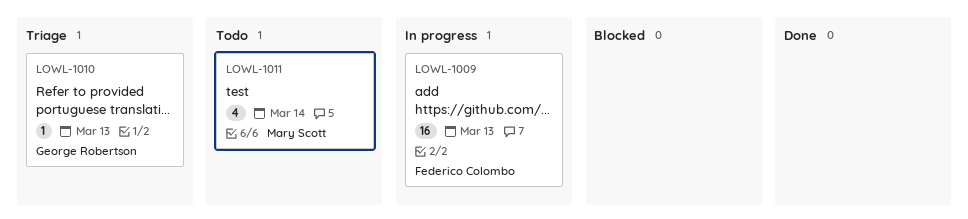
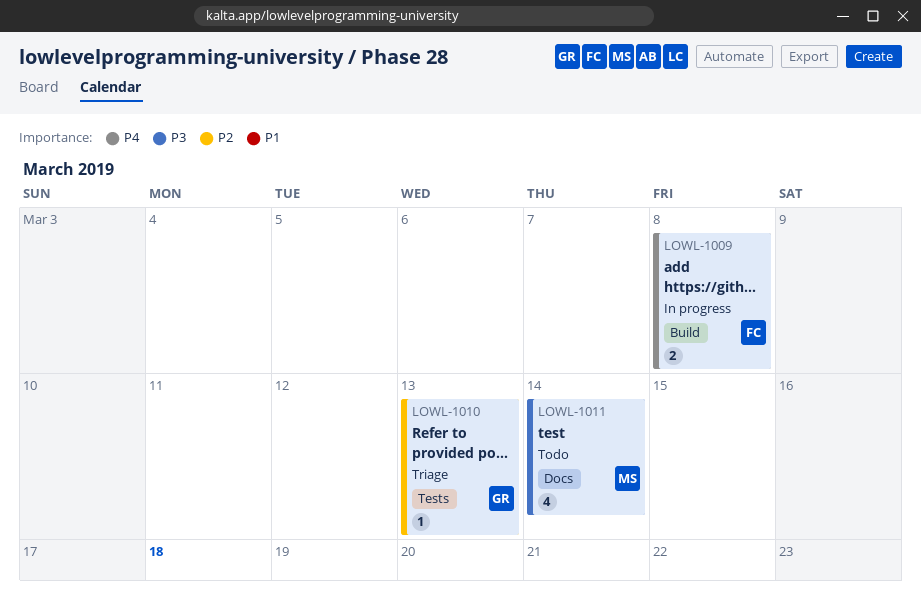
LOWL-1009, estimate: 16 -> 2
LOWL-1009, due: Mar 13 -> Mar 8

